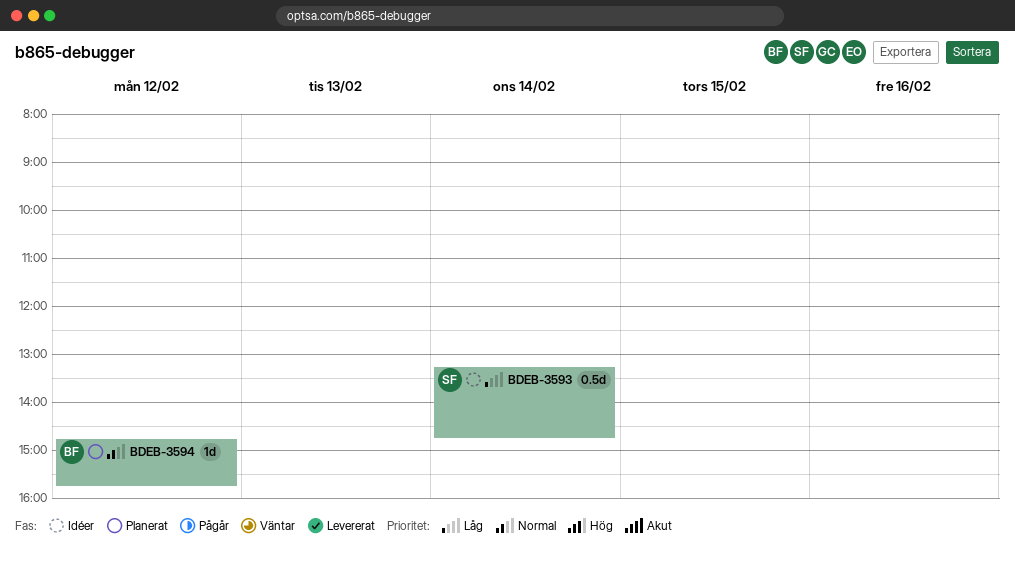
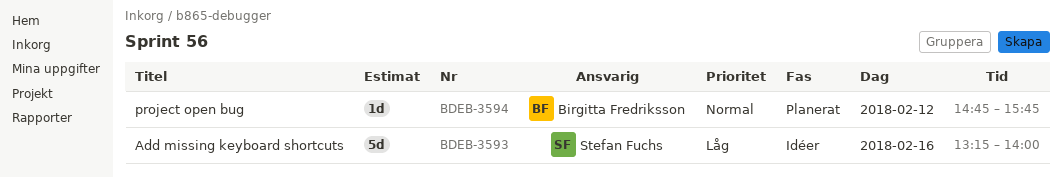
BDEB-3593, estimate: 0.5d -> 5d
BDEB-3593, day: Feb 14 -> Feb 16
BDEB-3593, ends: 14:45 -> 14:00

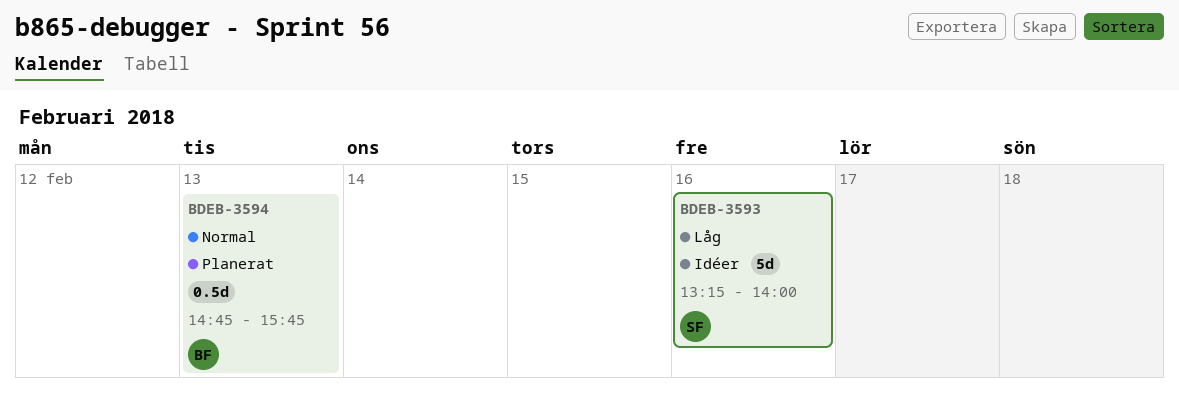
BDEB-3594, estimate: 1d -> 0.5d
BDEB-3594, day: Feb 12 -> Feb 13

